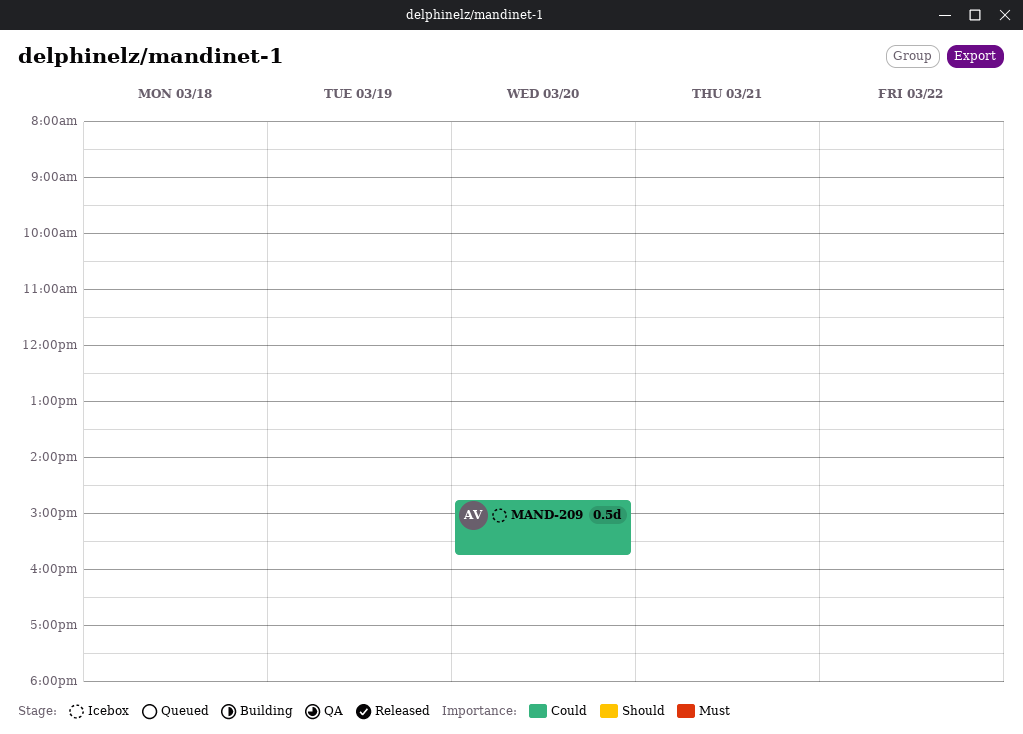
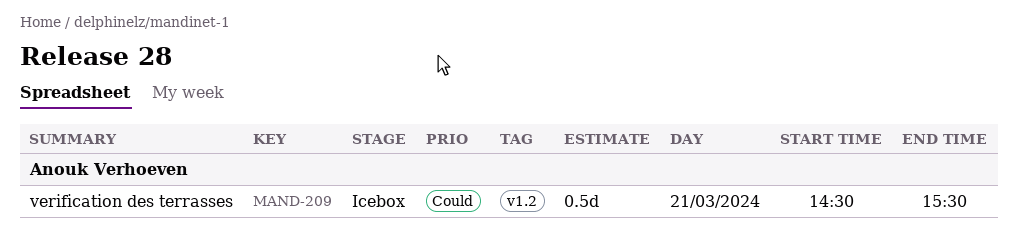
MAND-209, day: Mar 20 -> Mar 21
MAND-209, begins: 14:45 -> 14:30
MAND-209, ends: 15:45 -> 15:30

